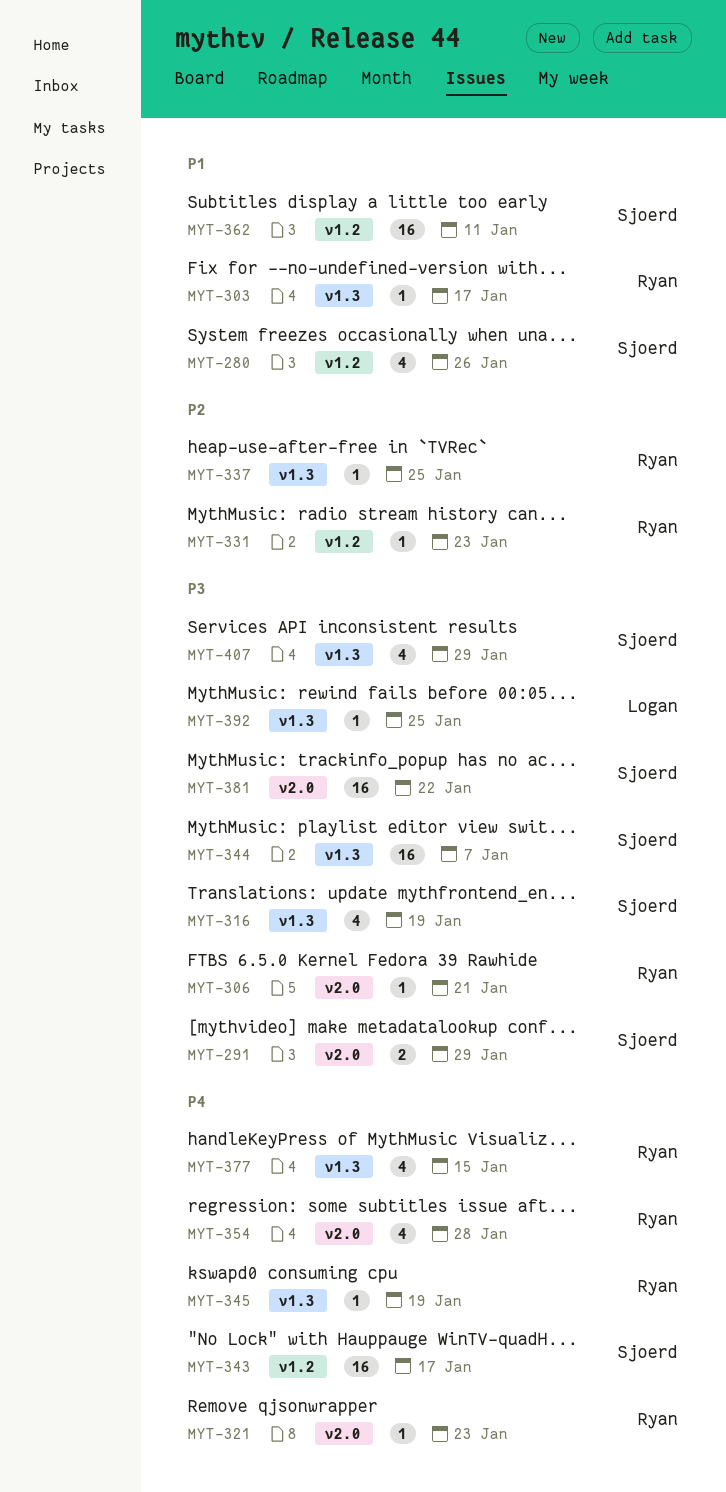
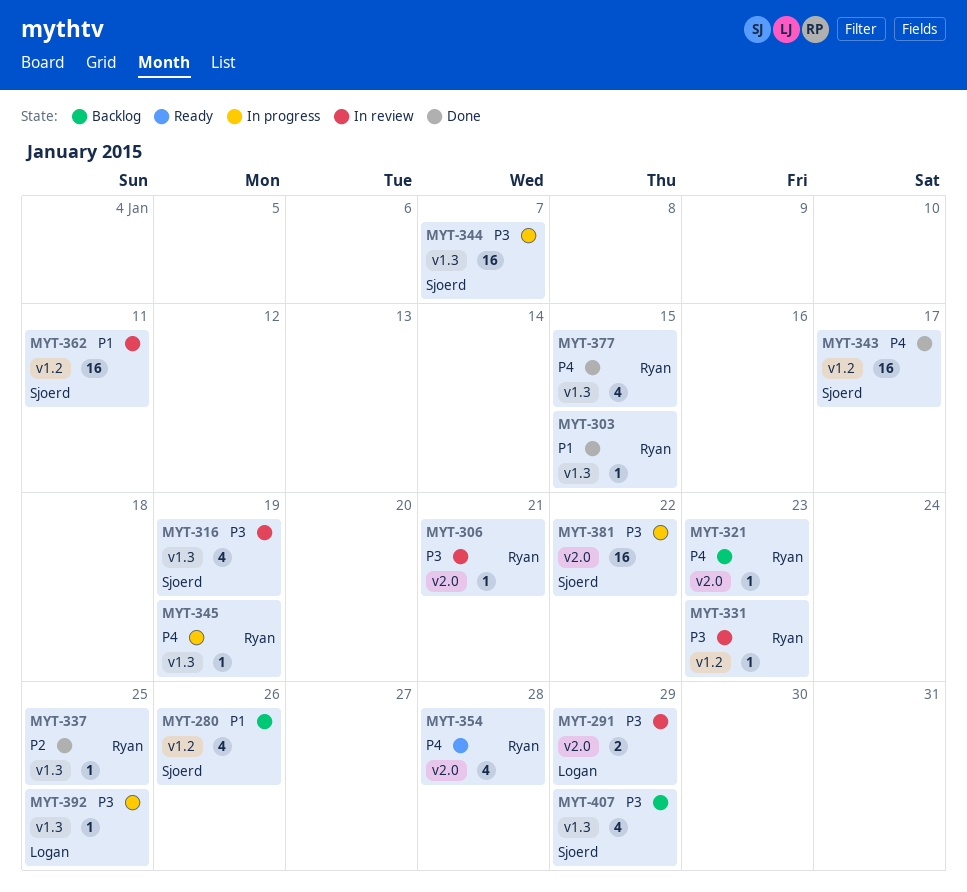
MYT-291, owner: Sjoerd -> Logan
MYT-303, due: Jan 17 -> Jan 15
MYT-331, priority: P2 -> P3

